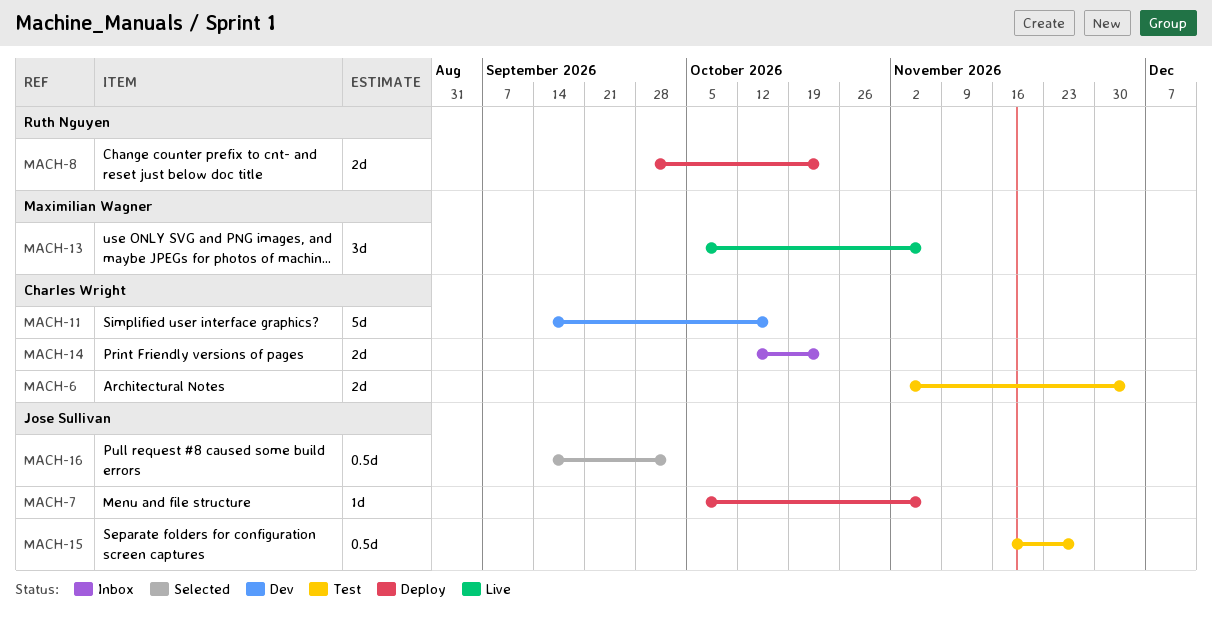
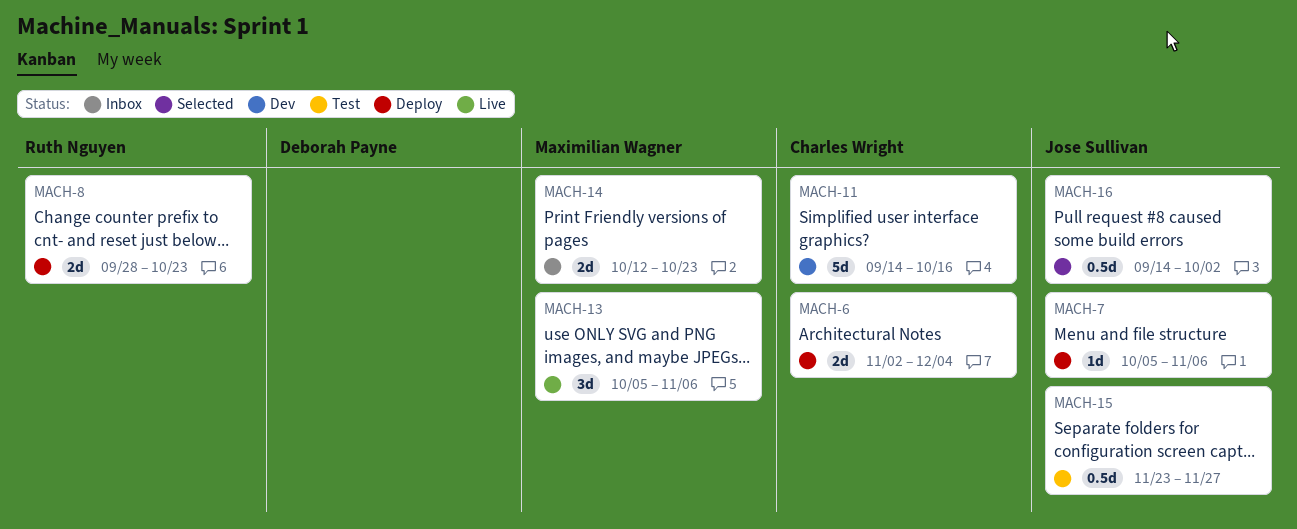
MACH-6, status: Test -> Deploy
MACH-14, owner: Charles Wright -> Maximilian Wagner
MACH-15, start: Nov 16 -> Nov 23

